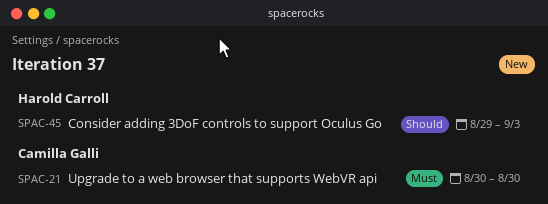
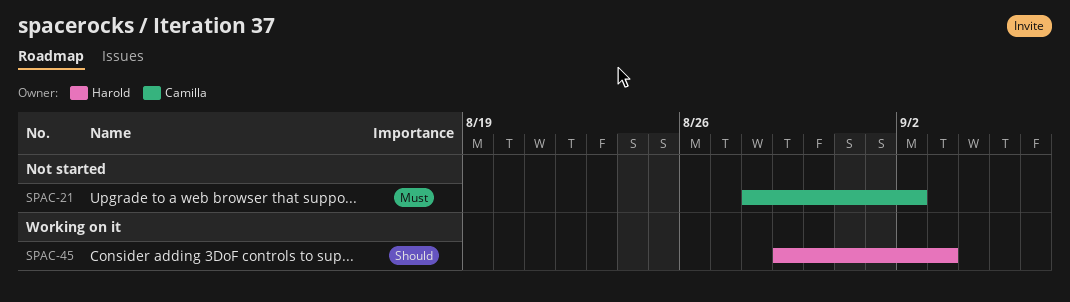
SPAC-21, start: Aug 30 -> Aug 28
SPAC-21, due: Aug 30 -> Sep 2

